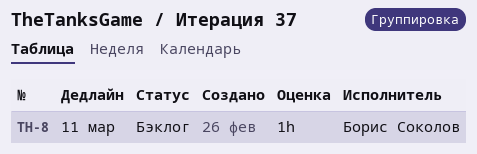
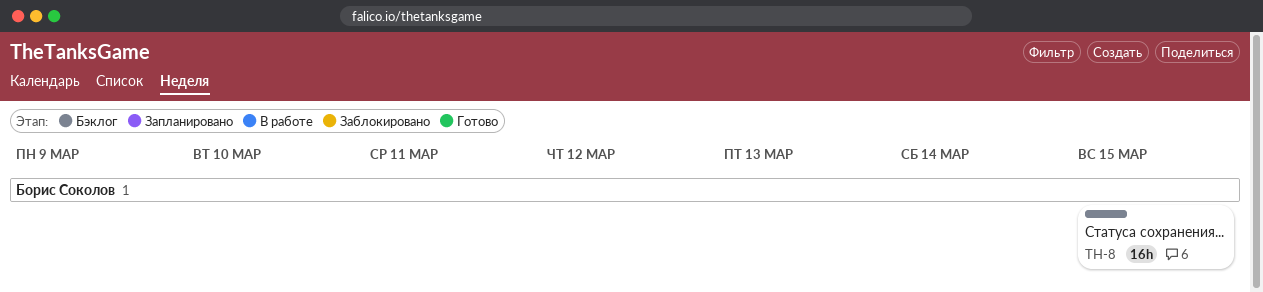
TH-8, estimate: 1h -> 16h
TH-8, due: Mar 11 -> Mar 15

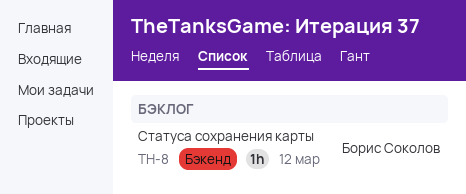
TH-8, estimate: 16h -> 1h
TH-8, due: Mar 15 -> Mar 12

